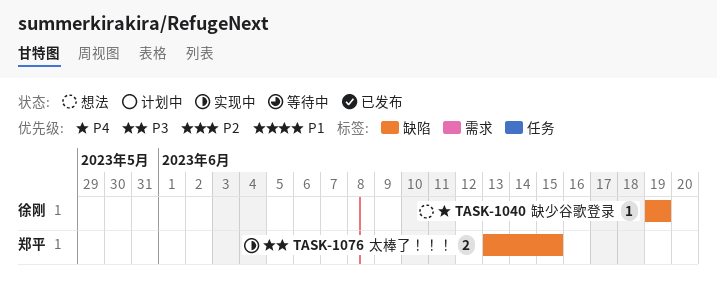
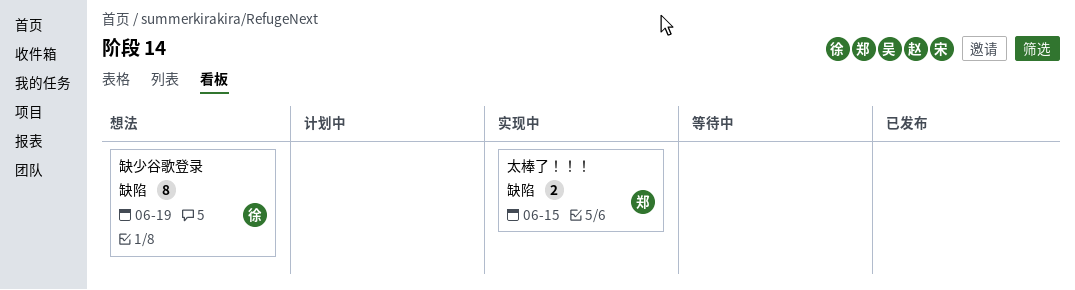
缺少谷歌登录, estimate: 1 -> 8

